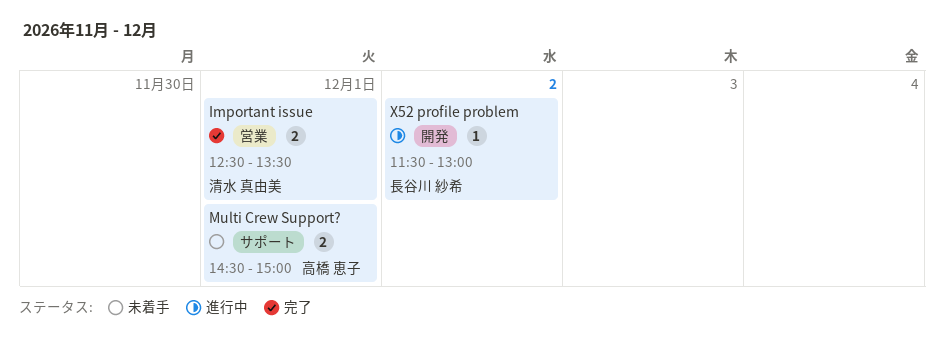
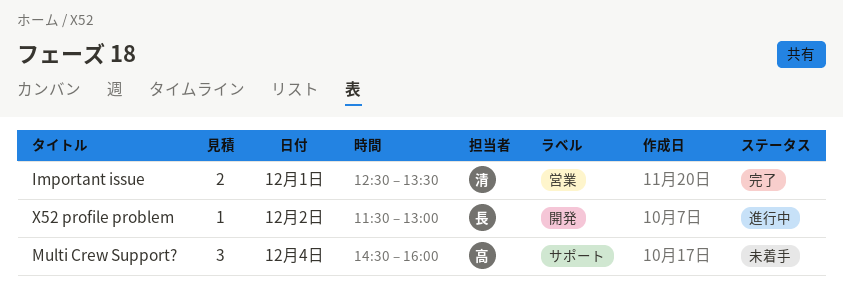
Multi Crew Support?, estimate: 2 -> 3
Multi Crew Support?, day: Dec 1 -> Dec 4
Multi Crew Support?, ends: 15:00 -> 16:00

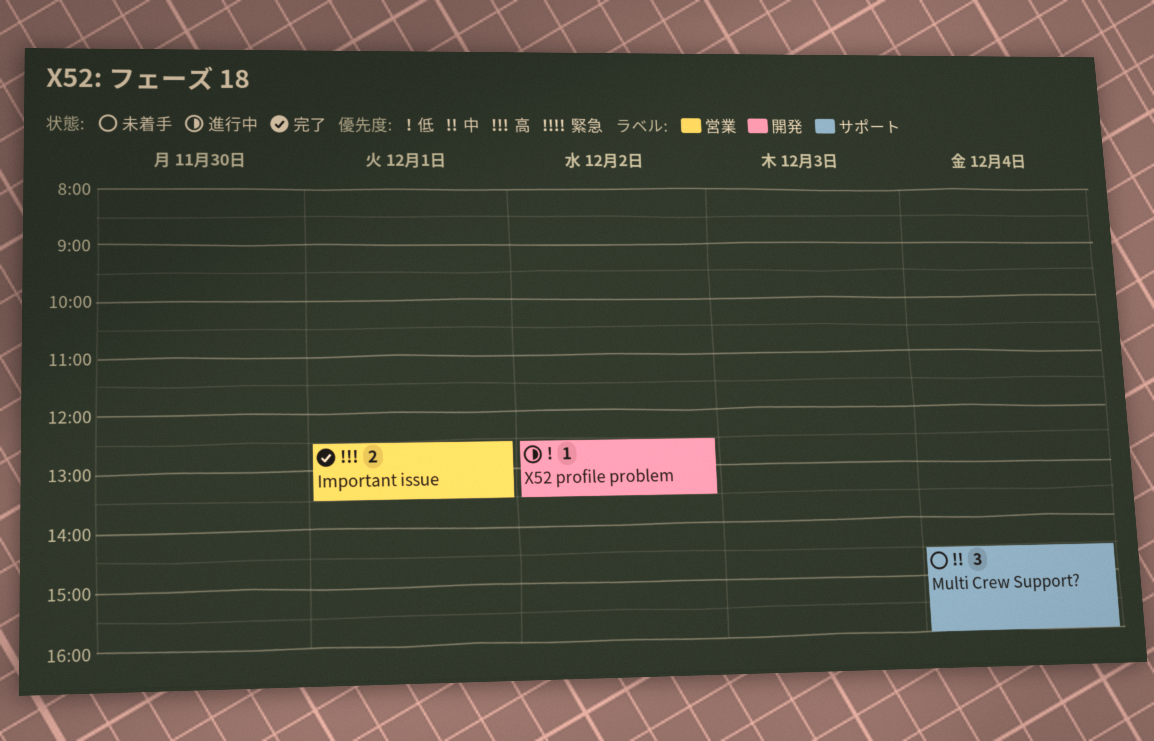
X52 profile problem, begins: 11:30 -> 12:30
X52 profile problem, ends: 13:00 -> 13:30

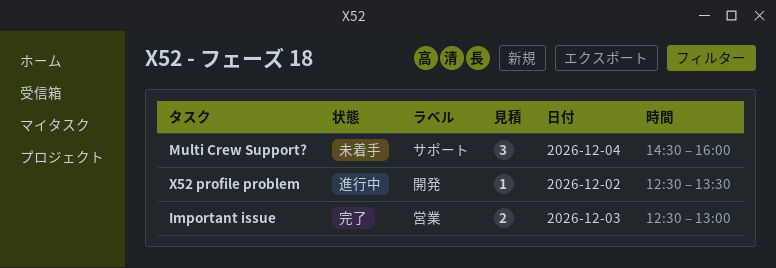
Important issue, day: Dec 1 -> Dec 3
Important issue, ends: 13:30 -> 13:00

